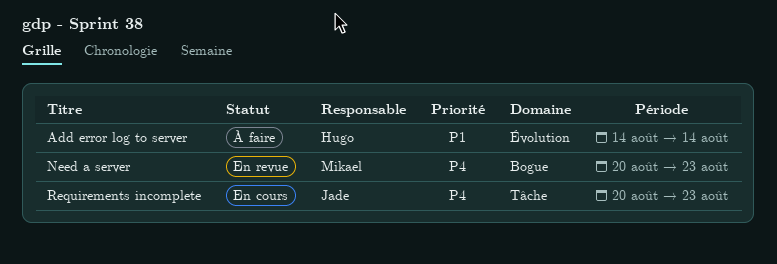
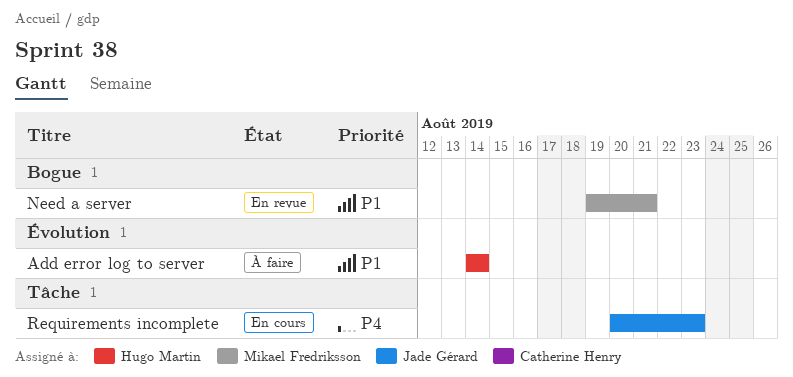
Need a server, priority: P4 -> P1
Need a server, start: Aug 20 -> Aug 19
Need a server, due: Aug 23 -> Aug 21

